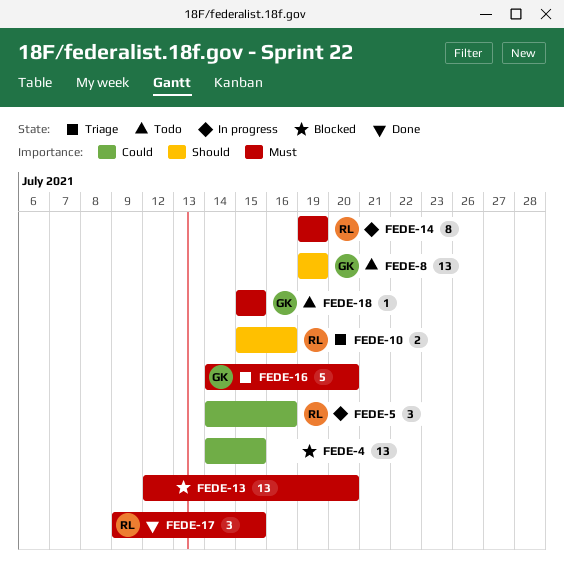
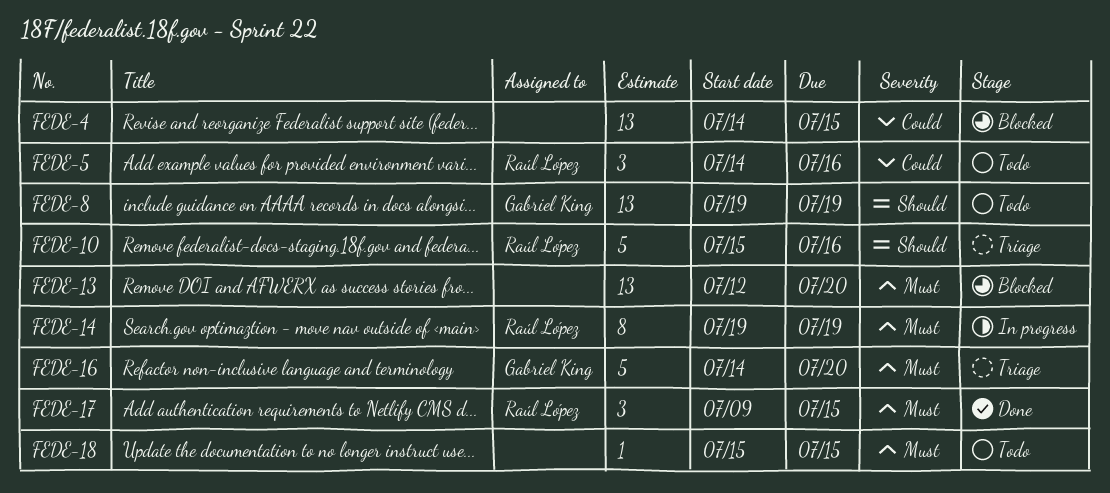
FEDE-5, status: In progress -> Todo
FEDE-10, estimate: 2 -> 5
FEDE-18, owner: Gabriel King -> none

